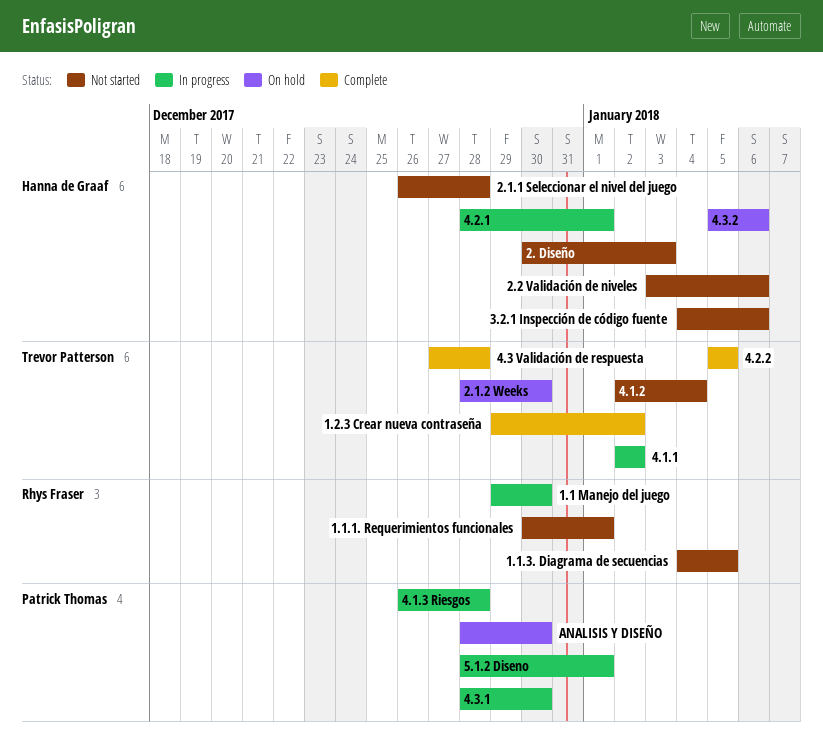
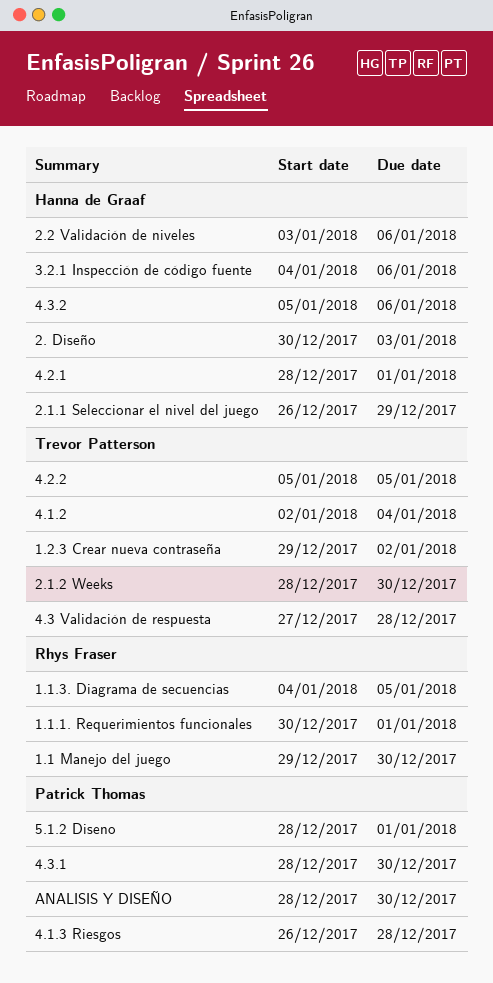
2.1.1 Seleccionar el nivel del juego, due: Dec 28 -> Dec 29
4.1.1: present -> none

